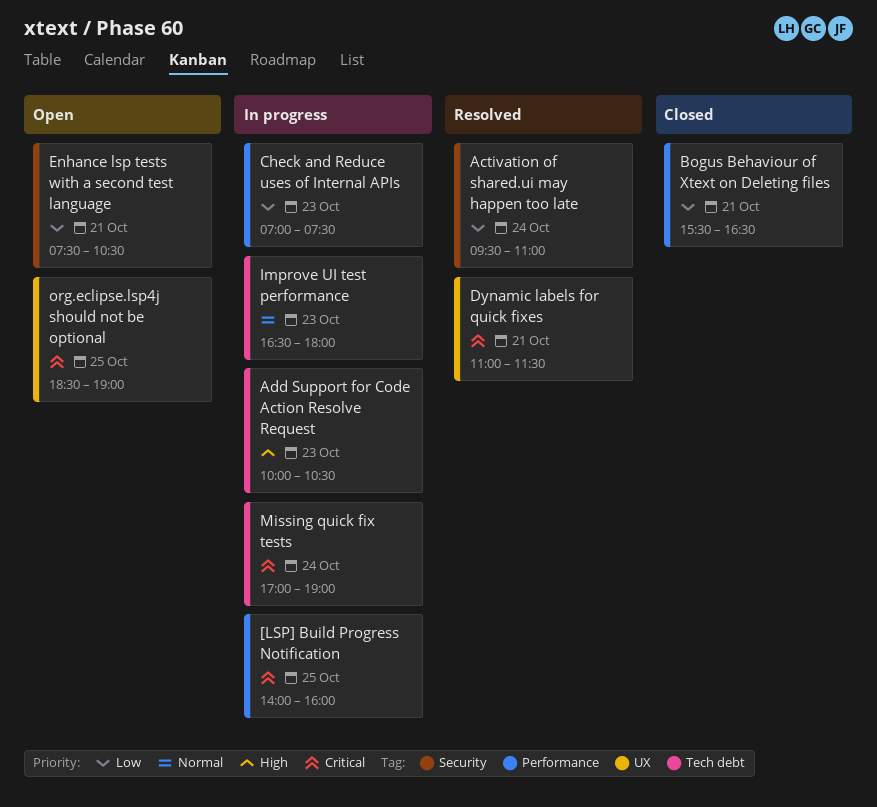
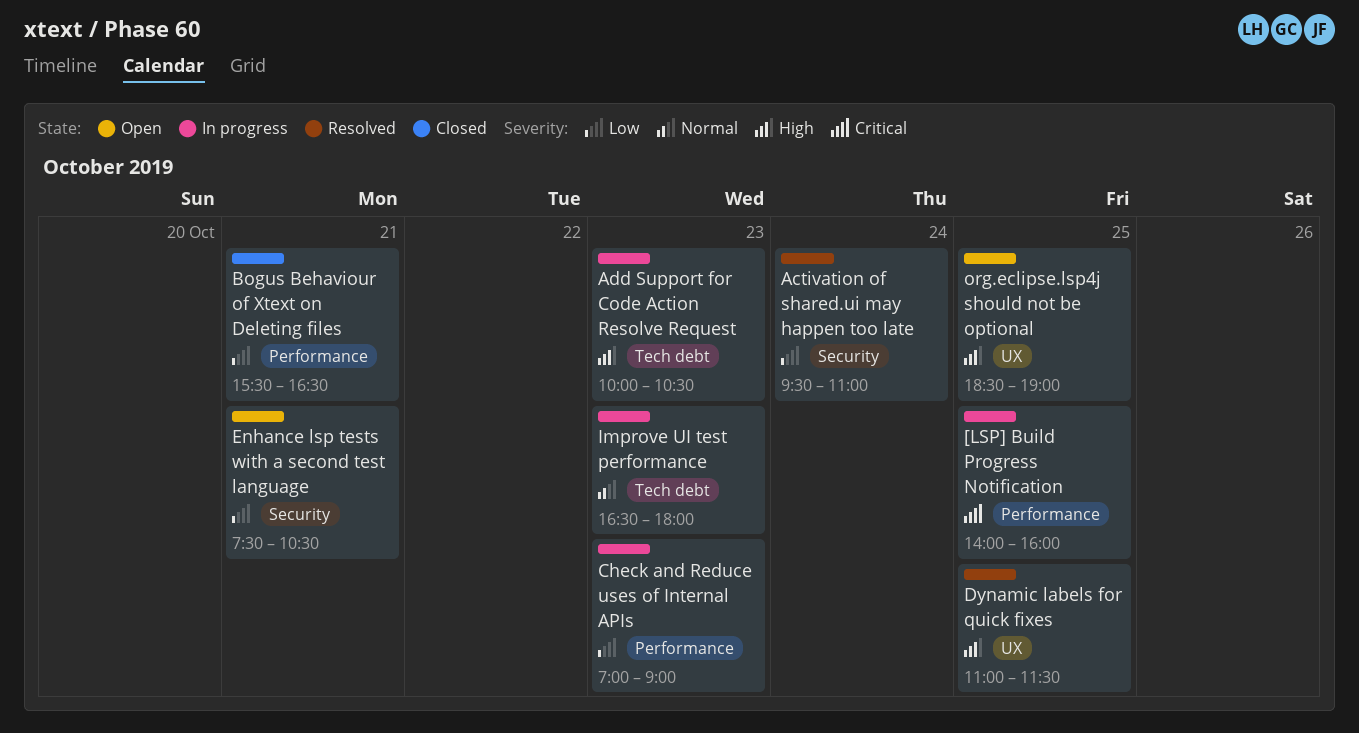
Check and Reduce uses of Internal APIs, ends: 07:30 -> 09:00
Dynamic labels for quick fixes, priority: Critical -> High
Dynamic labels for quick fixes, day: Oct 21 -> Oct 25
Missing quick fix tests: present -> none
org.eclipse.lsp4j should not be optional, priority: Critical -> High

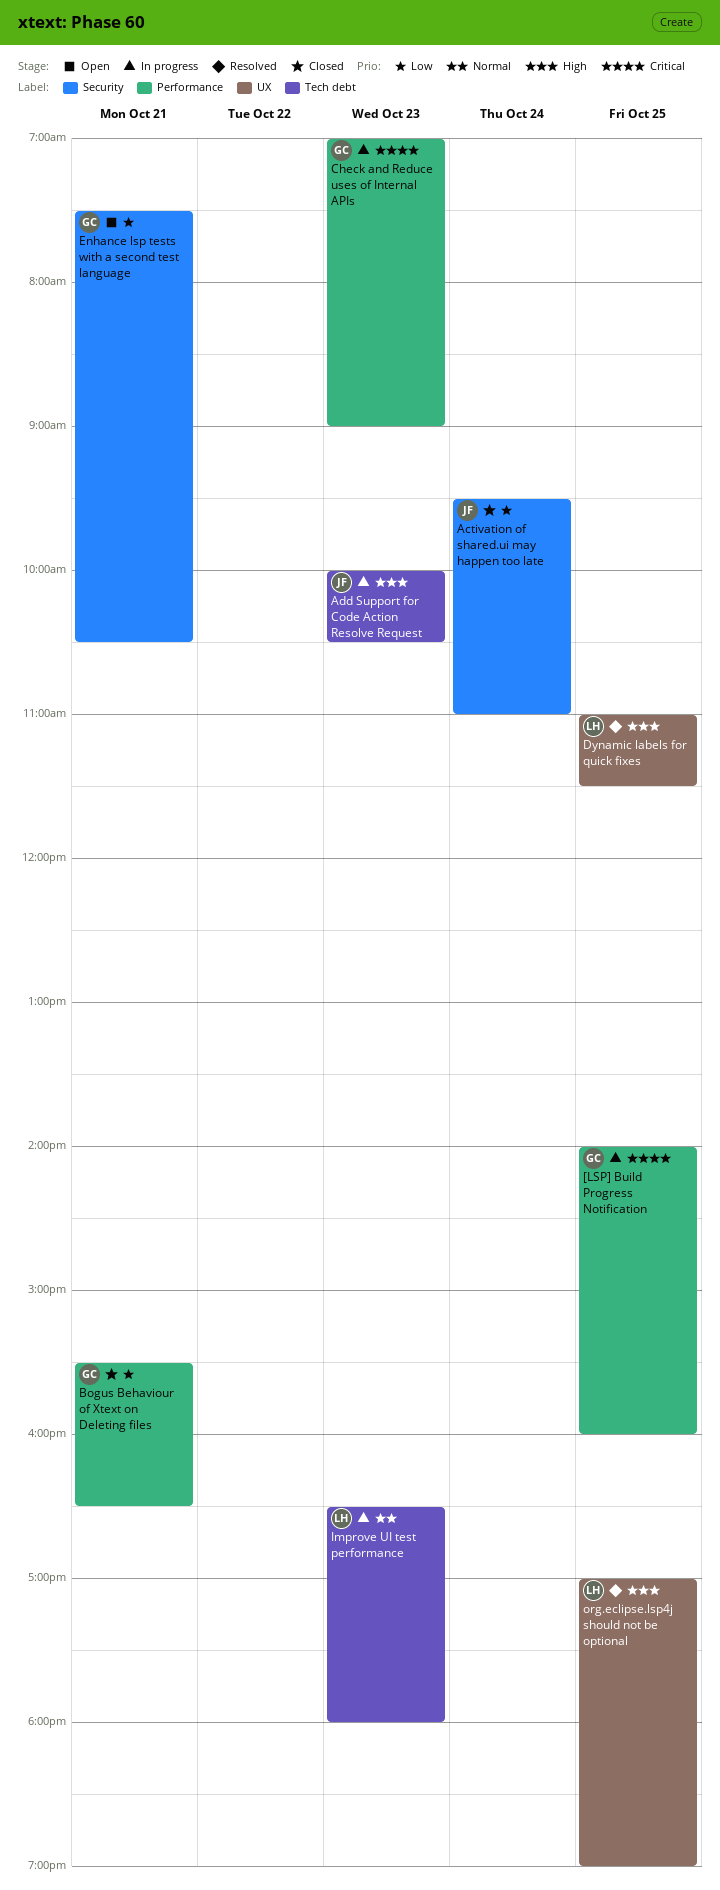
Activation of shared.ui may happen too late, status: Resolved -> Closed
Check and Reduce uses of Internal APIs, priority: Low -> Critical
org.eclipse.lsp4j should not be optional, status: Open -> Resolved
org.eclipse.lsp4j should not be optional, begins: 18:30 -> 17:00

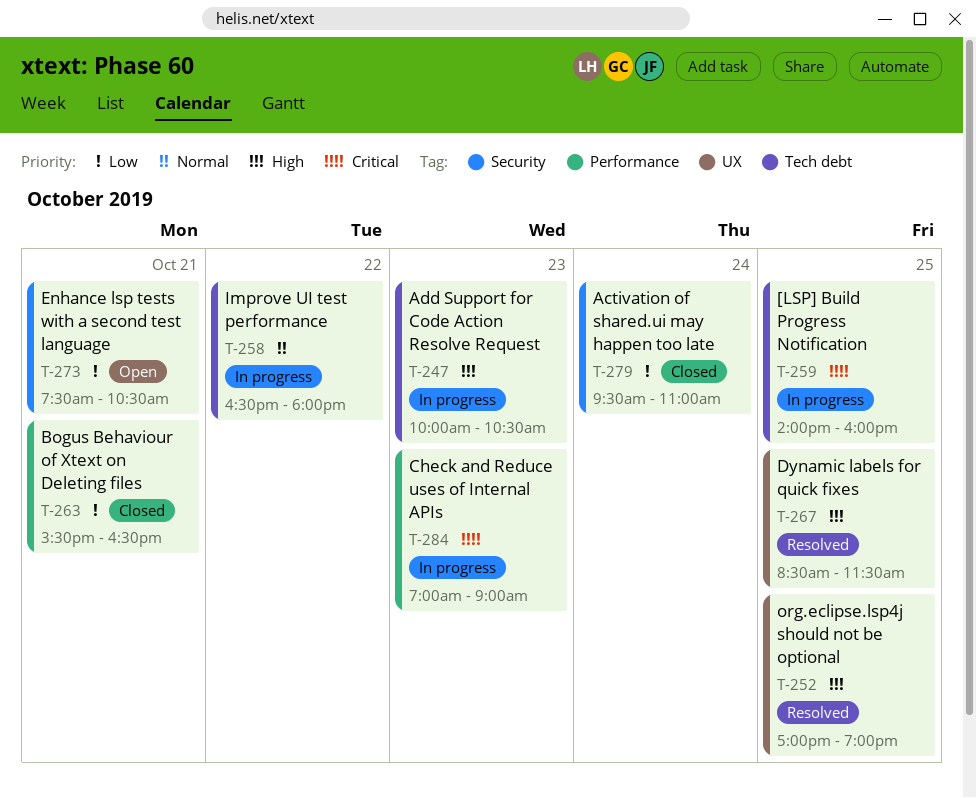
[LSP] Build Progress Notification, label: Performance -> Tech debt
Dynamic labels for quick fixes, begins: 11:00 -> 08:30
Improve UI test performance, day: Oct 23 -> Oct 22

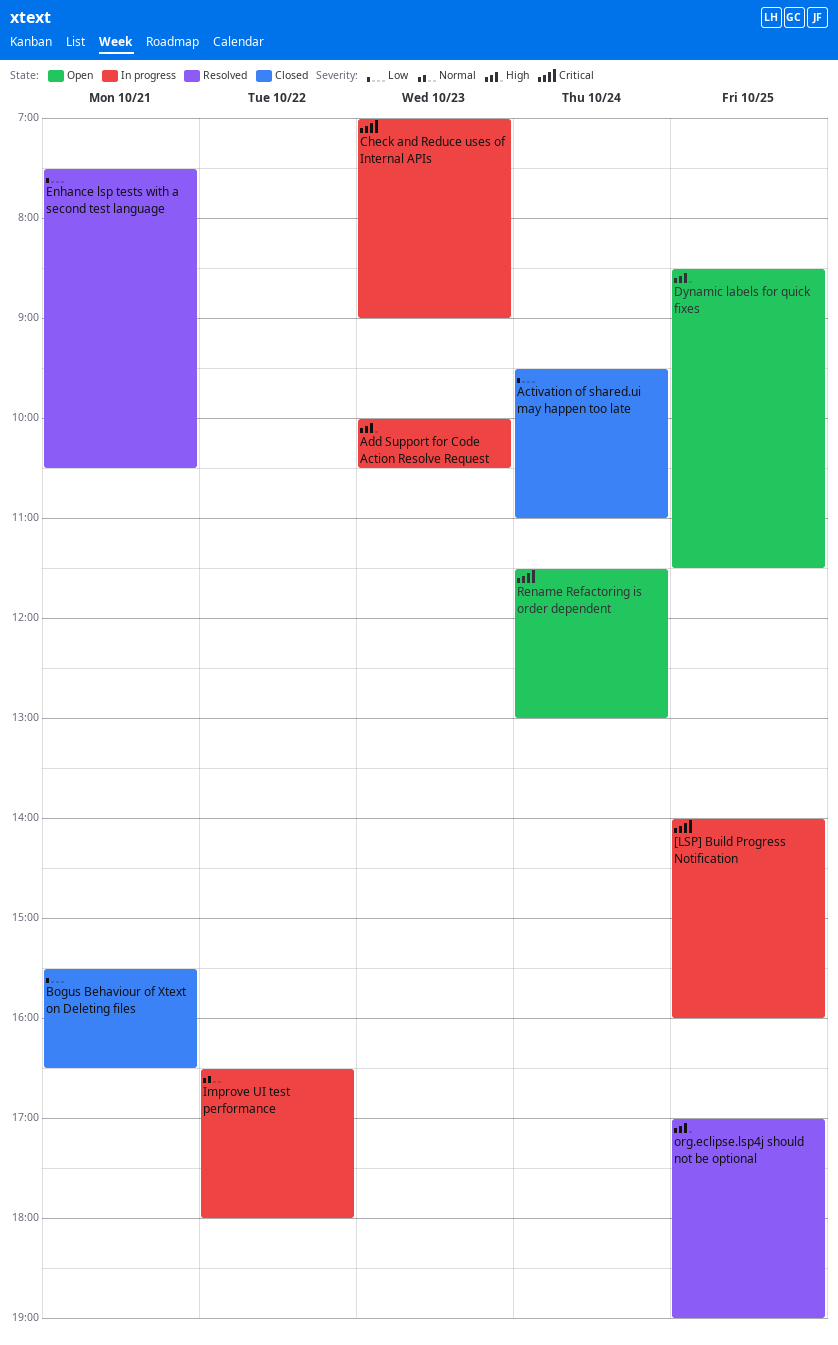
Dynamic labels for quick fixes, status: Resolved -> Open
Enhance lsp tests with a second test language, status: Open -> Resolved
Rename Refactoring is order dependent: none -> present

